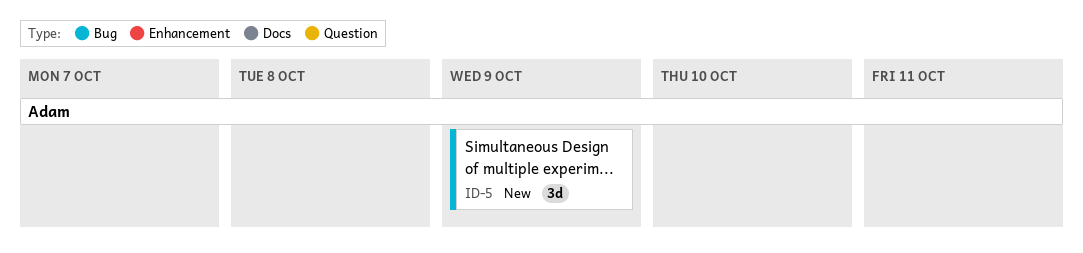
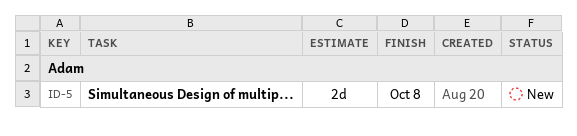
ID-5, estimate: 3d -> 2d
ID-5, due: Oct 9 -> Oct 8

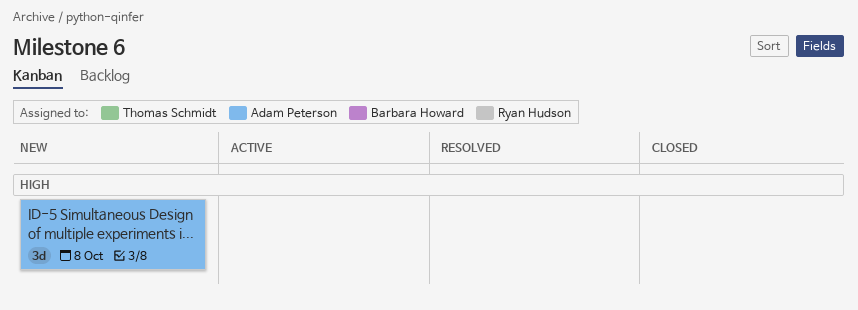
ID-5, estimate: 2d -> 3d

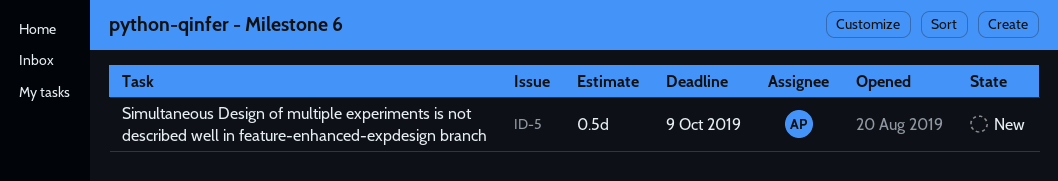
ID-5, estimate: 3d -> 0.5d
ID-5, due: Oct 8 -> Oct 9

